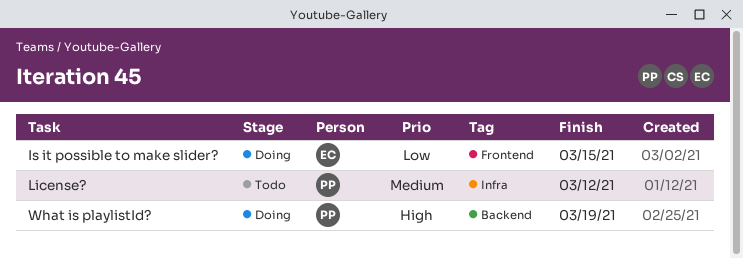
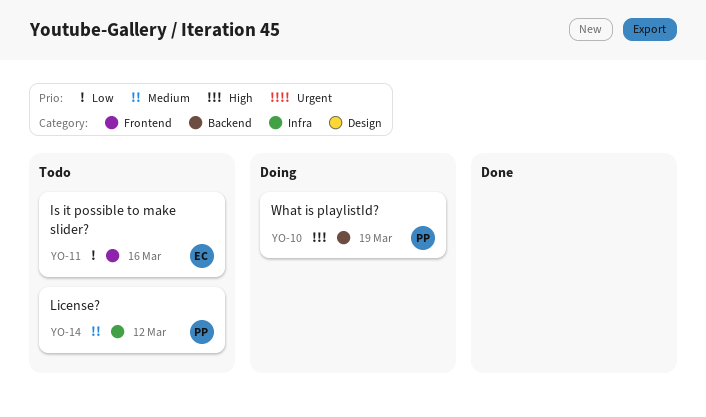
Is it possible to make slider?, status: Doing -> Todo
Is it possible to make slider?, due: Mar 15 -> Mar 16

